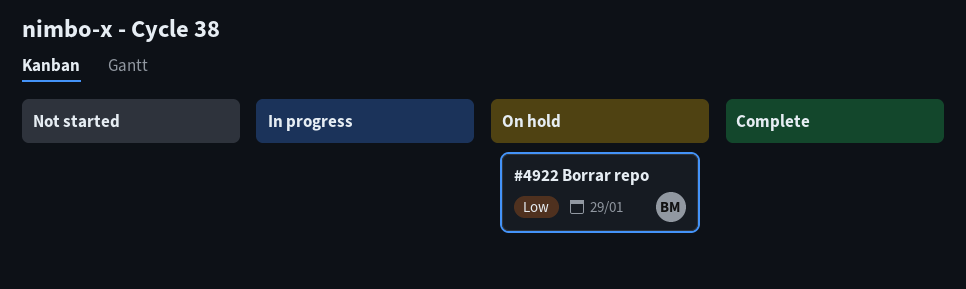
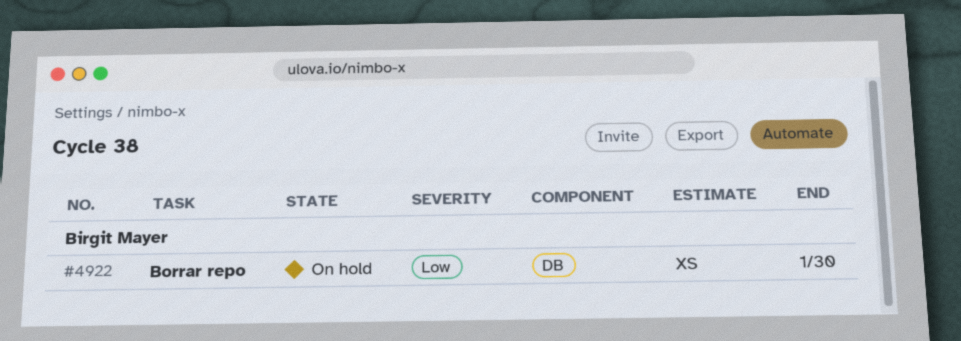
#4922, due: Jan 29 -> Jan 30

